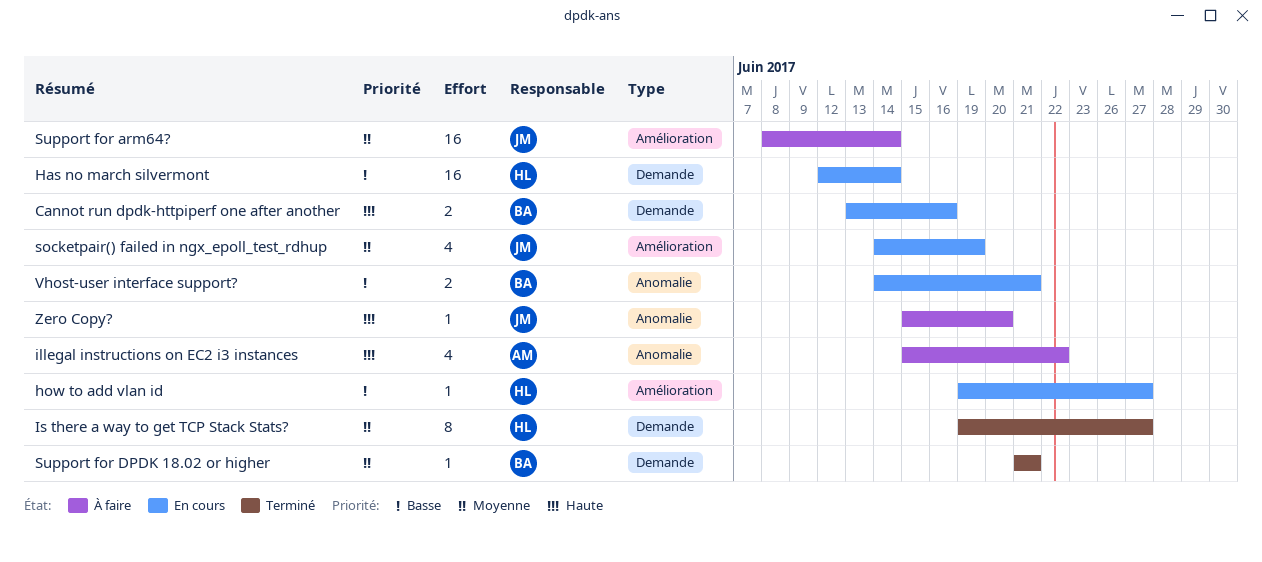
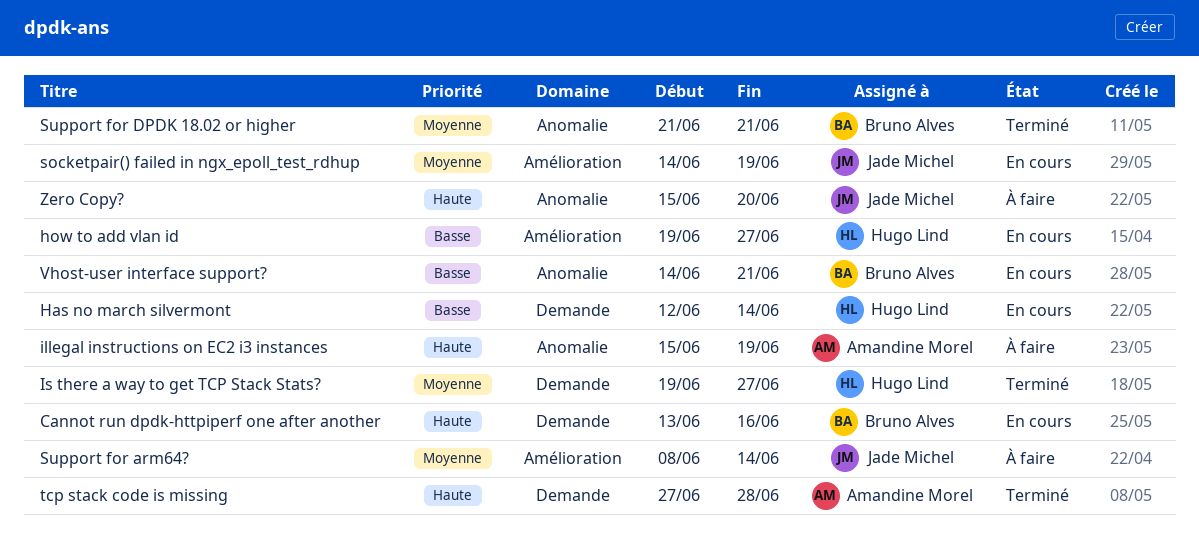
illegal instructions on EC2 i3 instances, due: Jun 22 -> Jun 19
Support for DPDK 18.02 or higher, label: Demande -> Anomalie
tcp stack code is missing: none -> present

